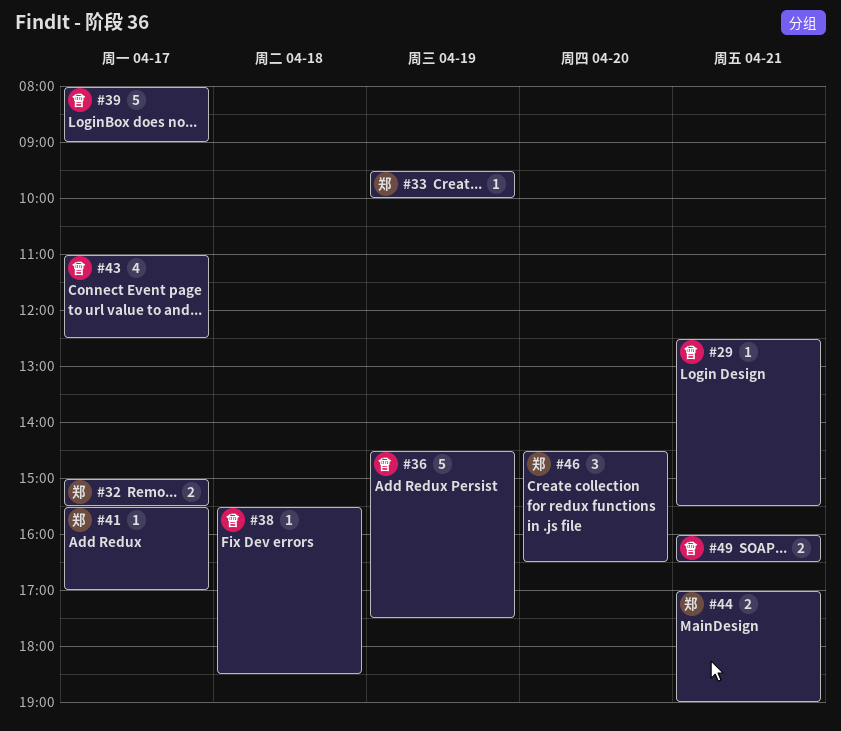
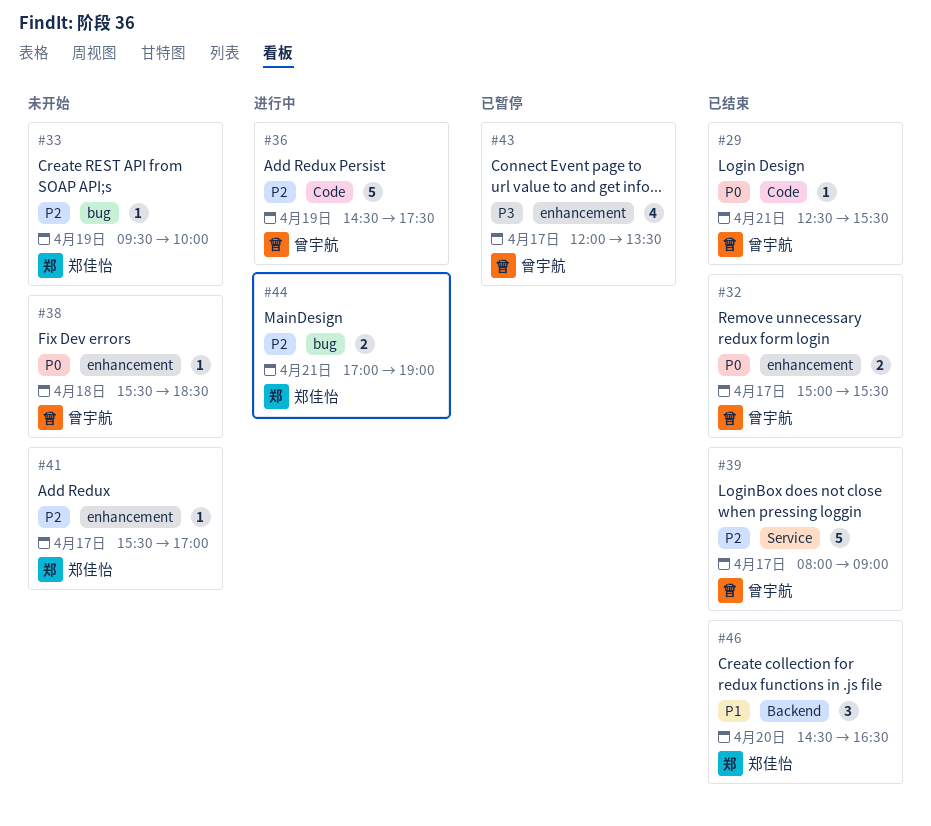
#32, owner: 郑佳怡 -> 曾宇航
#43, begins: 11:00 -> 12:00
#43, ends: 12:30 -> 13:30
#49: present -> none

